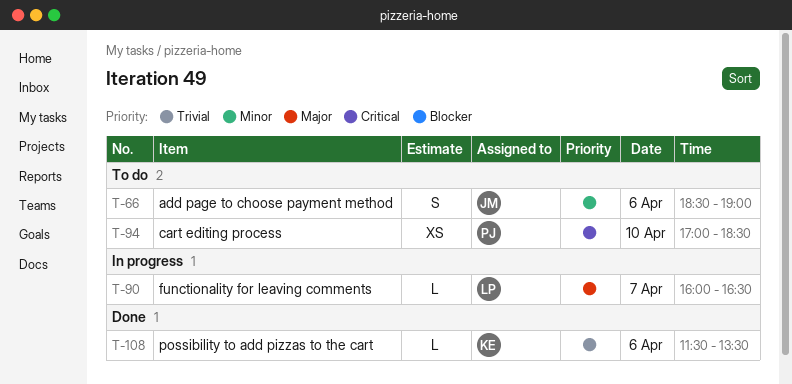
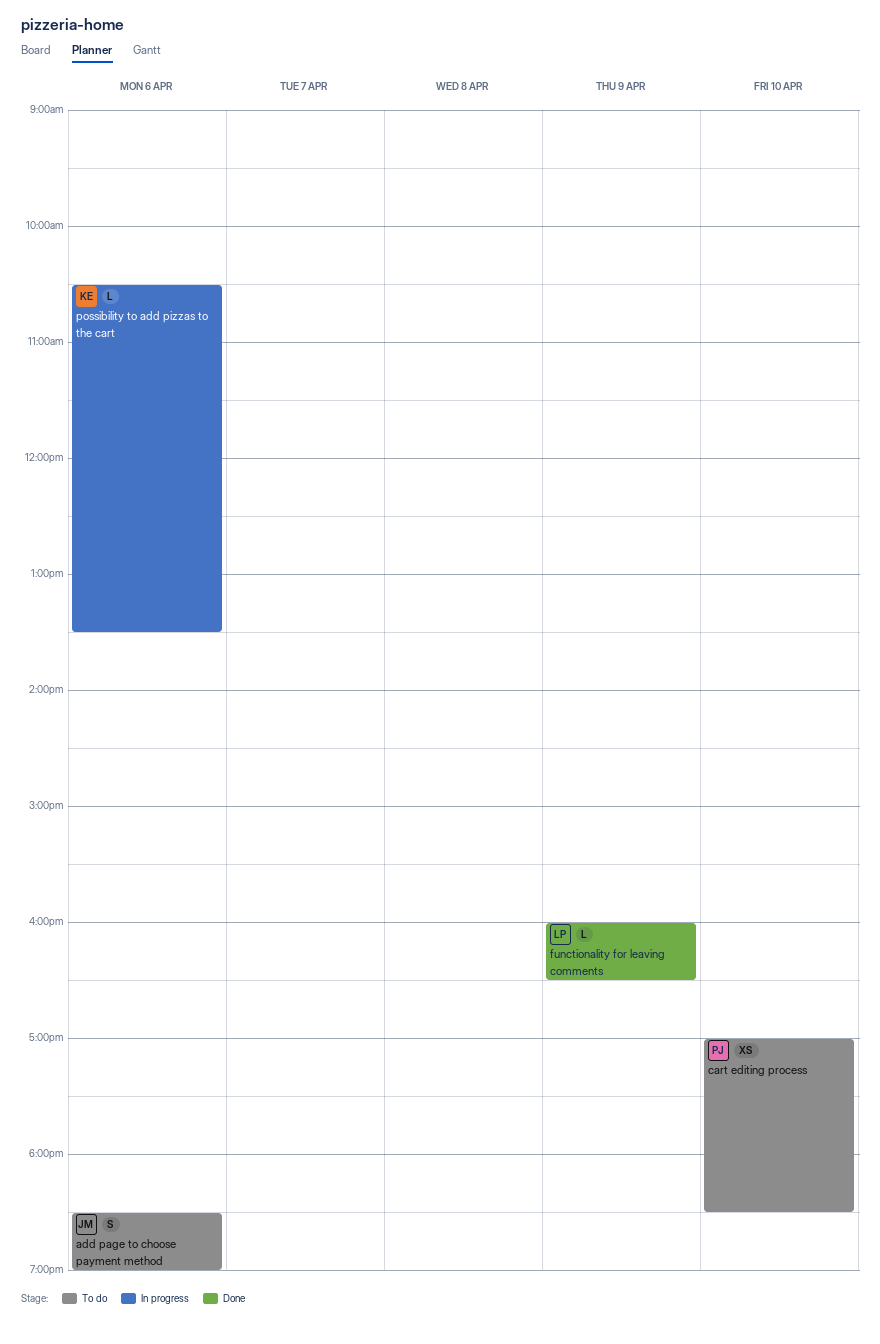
functionality for leaving comments, status: In progress -> Done
functionality for leaving comments, day: Apr 7 -> Apr 9
possibility to add pizzas to the cart, status: Done -> In progress
possibility to add pizzas to the cart, begins: 11:30 -> 10:30

